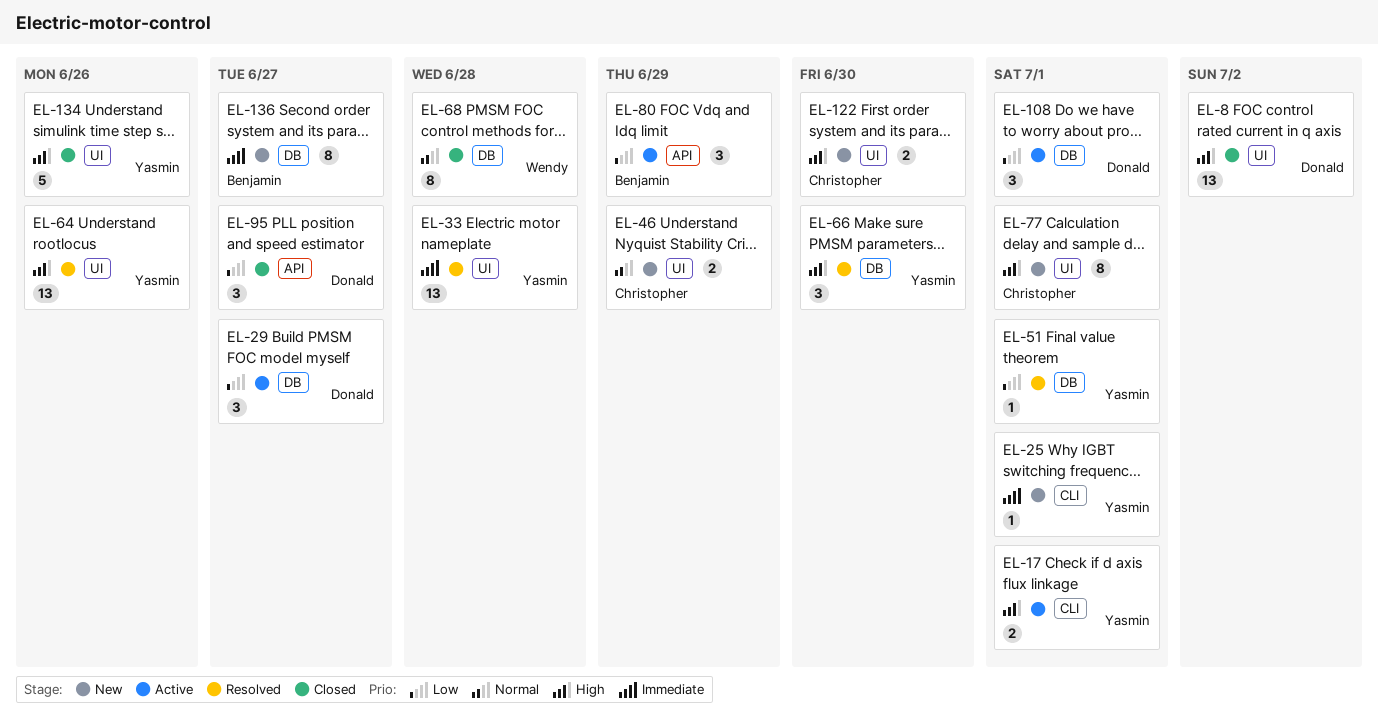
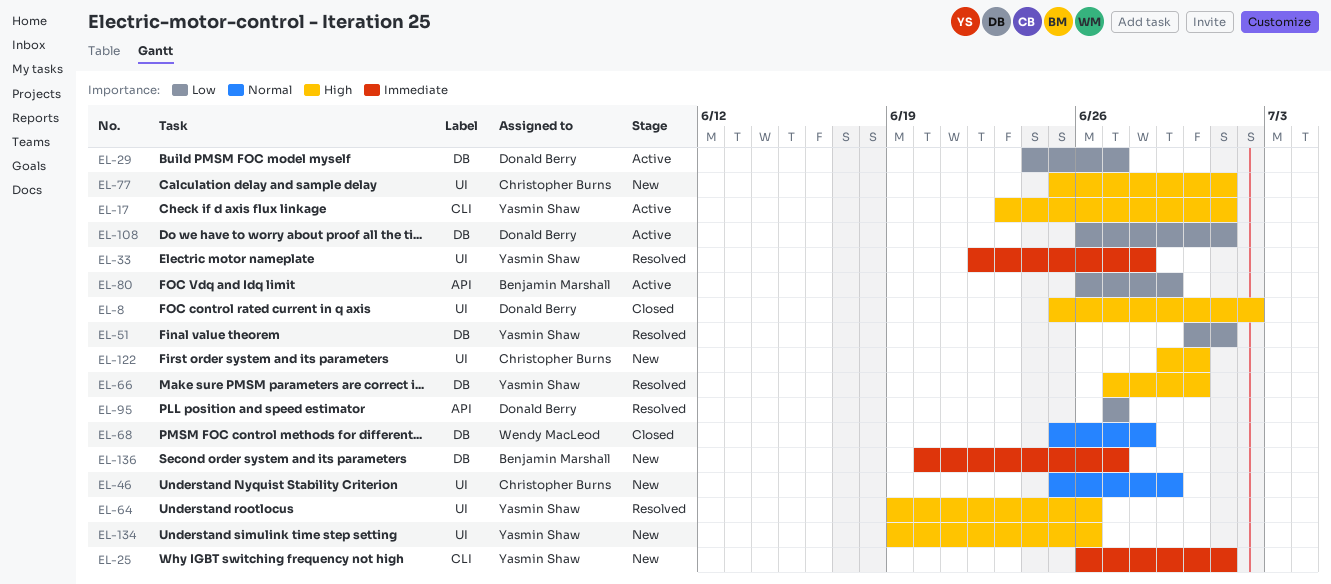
EL-95, status: Closed -> Resolved
EL-134, status: Closed -> New

